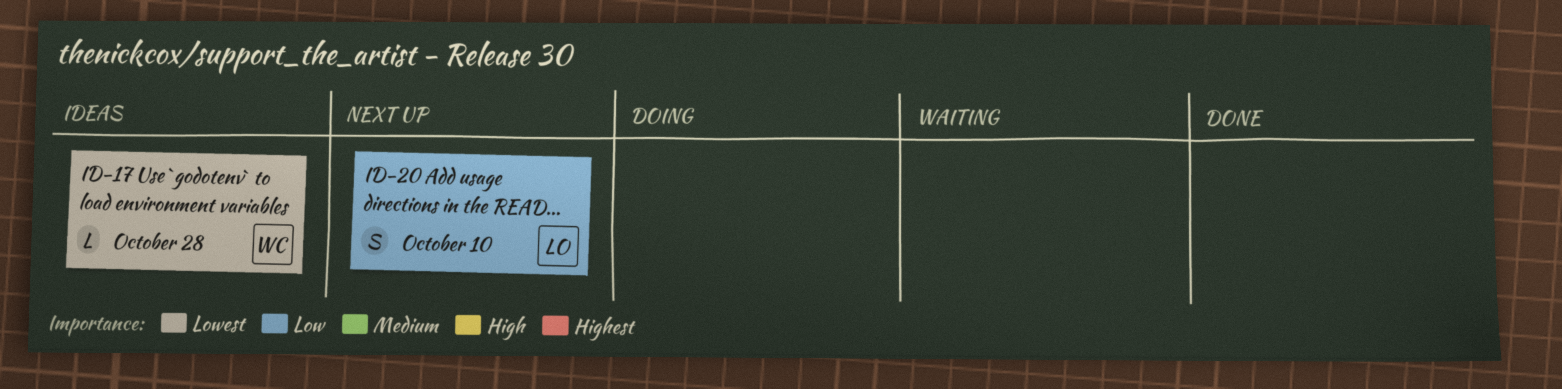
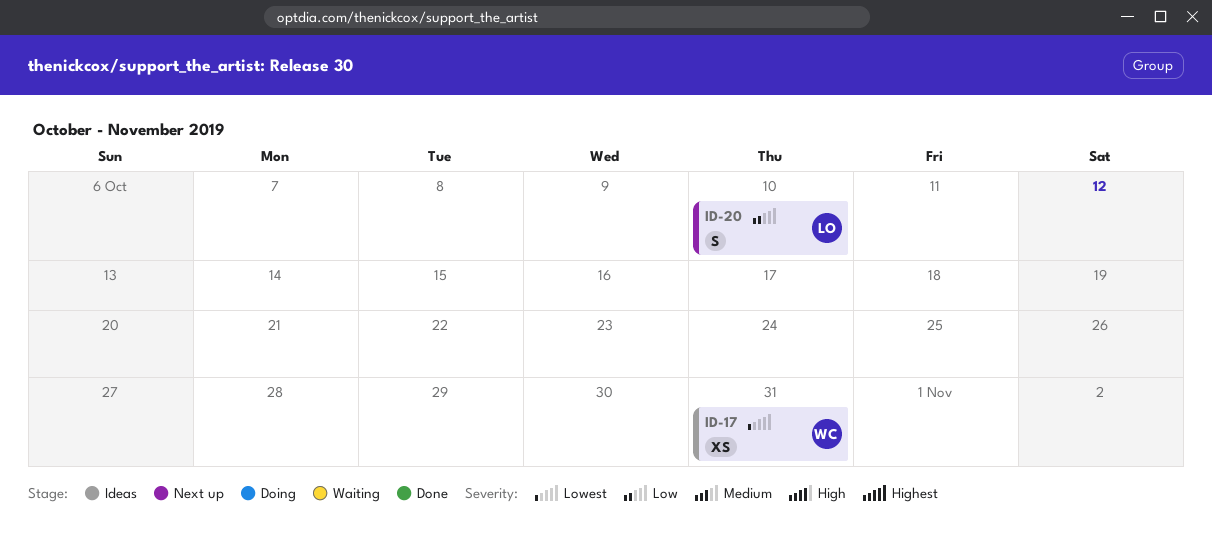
ID-17, estimate: L -> XS
ID-17, due: Oct 28 -> Oct 31

